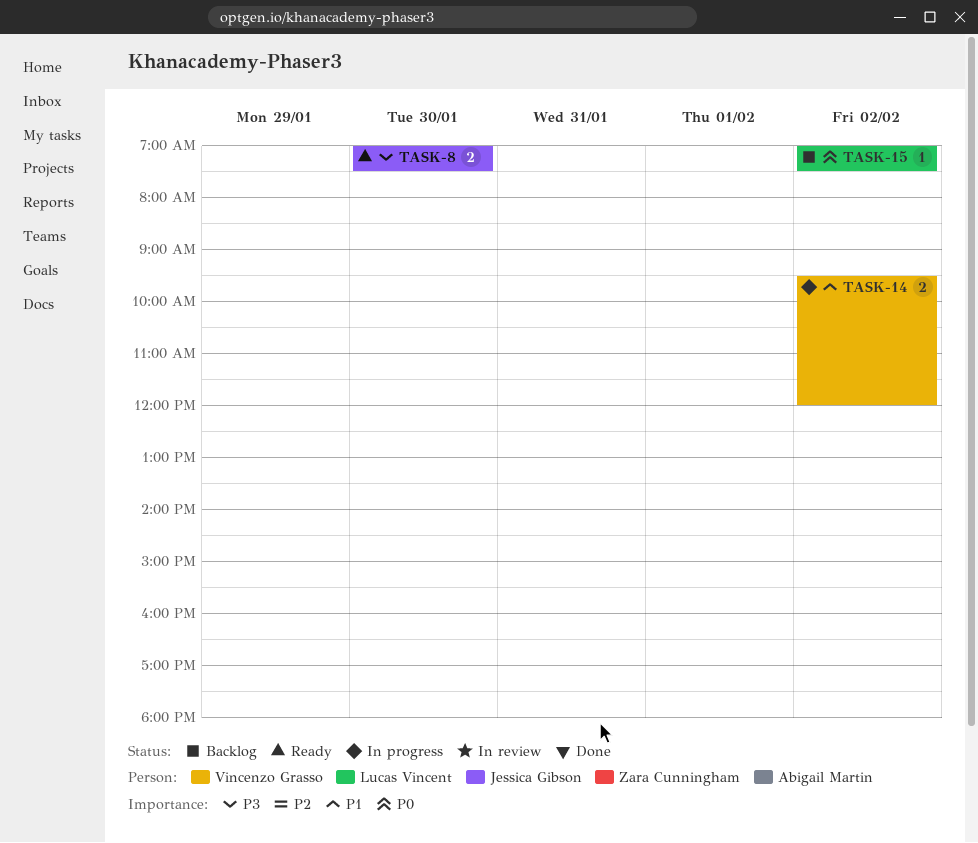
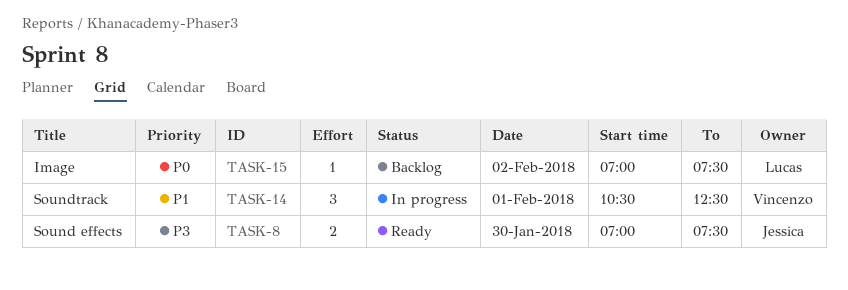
TASK-14, estimate: 2 -> 3
TASK-14, day: Feb 2 -> Feb 1
TASK-14, begins: 09:30 -> 10:30
TASK-14, ends: 12:00 -> 12:30

